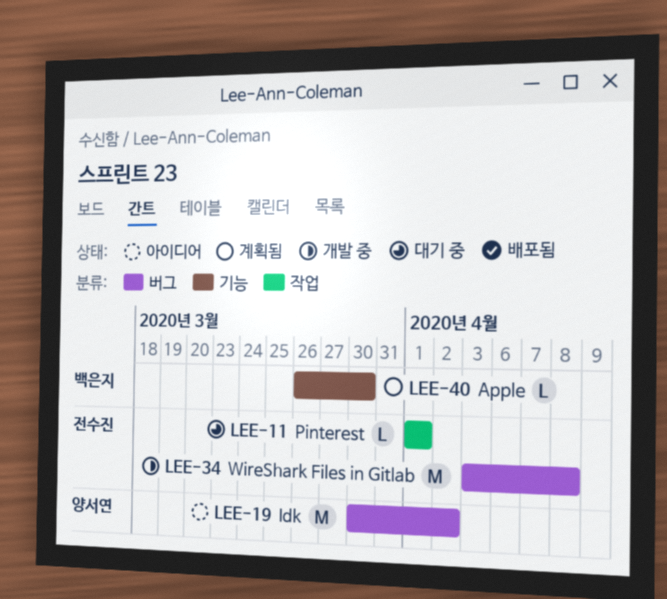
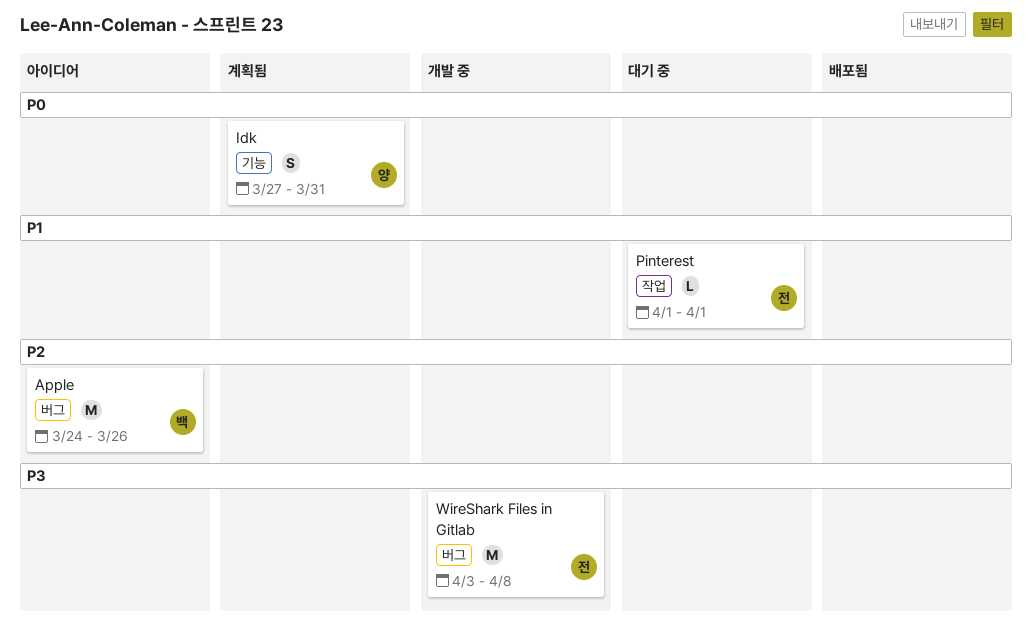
Apple, status: 계획됨 -> 아이디어
Apple, label: 기능 -> 버그
Apple, estimate: L -> M
Apple, start: Mar 26 -> Mar 24
Apple, due: Mar 30 -> Mar 26
Idk, status: 아이디어 -> 계획됨
Idk, label: 버그 -> 기능
Idk, estimate: M -> S
Idk, start: Mar 30 -> Mar 27
Idk, due: Apr 2 -> Mar 31

